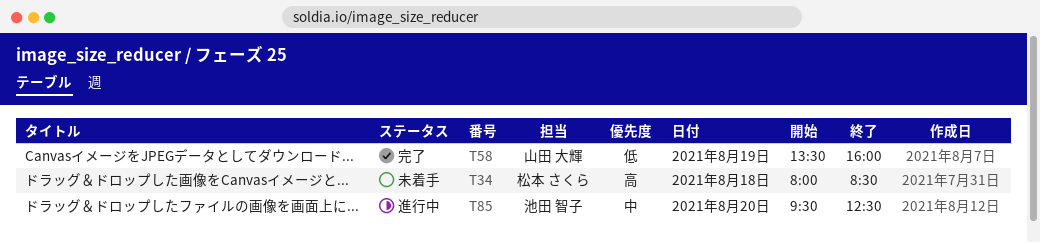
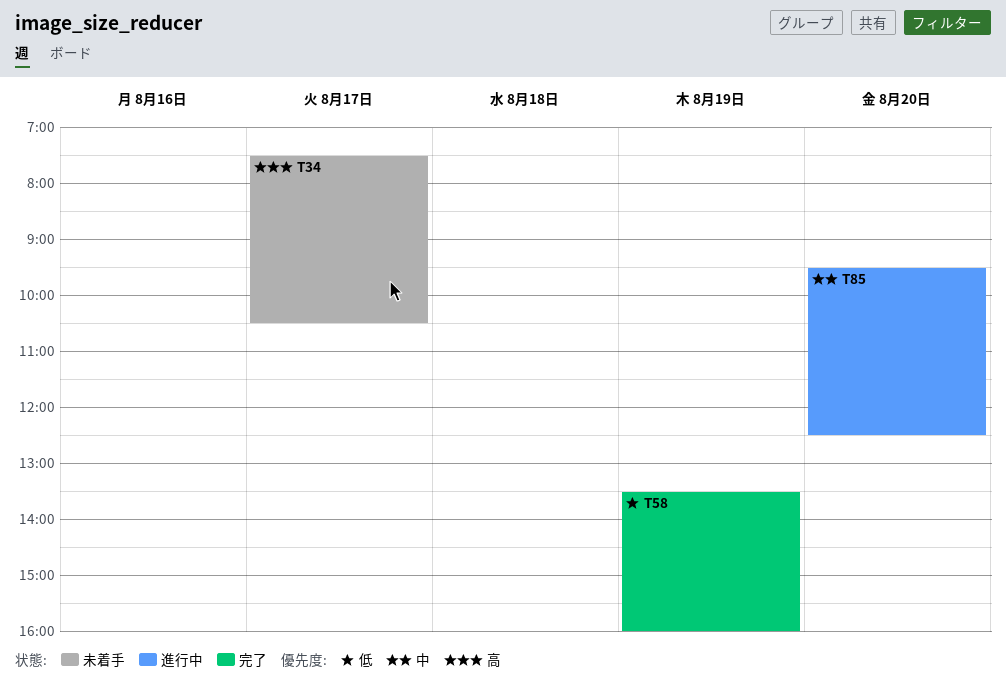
T34, day: Aug 18 -> Aug 17
T34, begins: 08:00 -> 07:30
T34, ends: 08:30 -> 10:30

